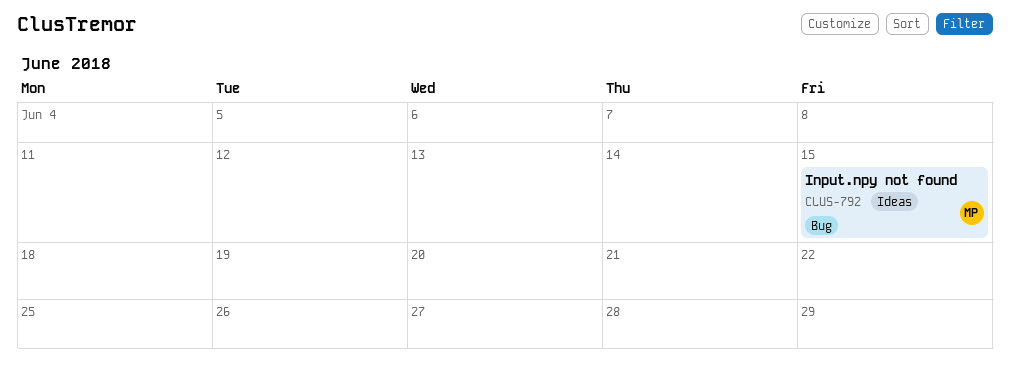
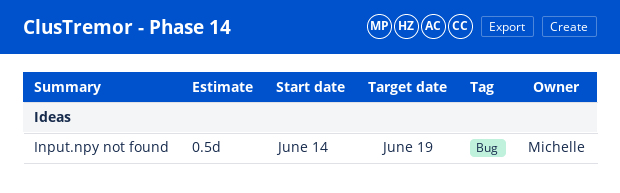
Input.npy not found, due: Jun 15 -> Jun 19

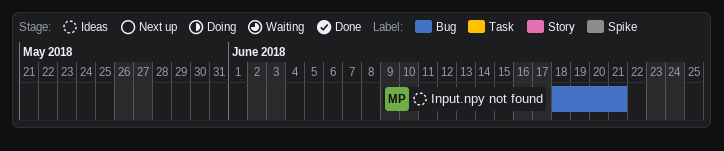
Input.npy not found, start: Jun 14 -> Jun 18
Input.npy not found, due: Jun 19 -> Jun 21

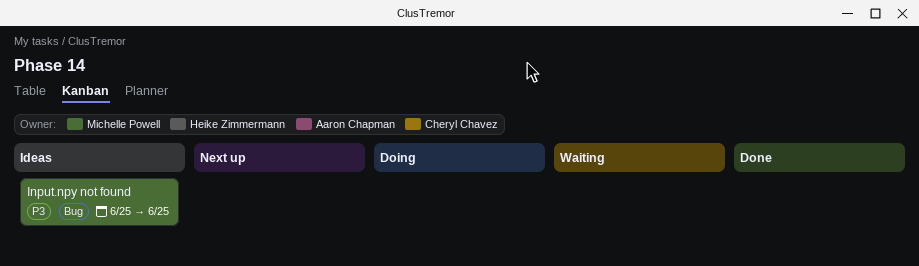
Input.npy not found, start: Jun 18 -> Jun 25
Input.npy not found, due: Jun 21 -> Jun 25

